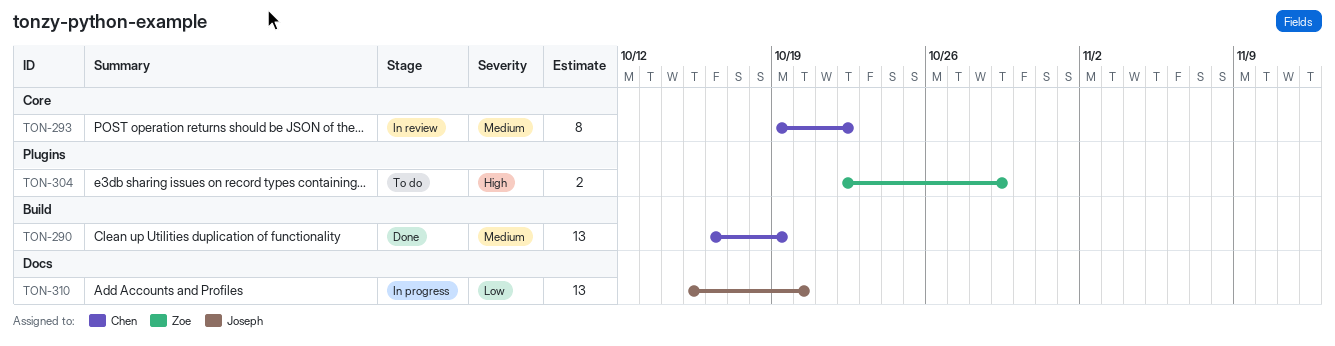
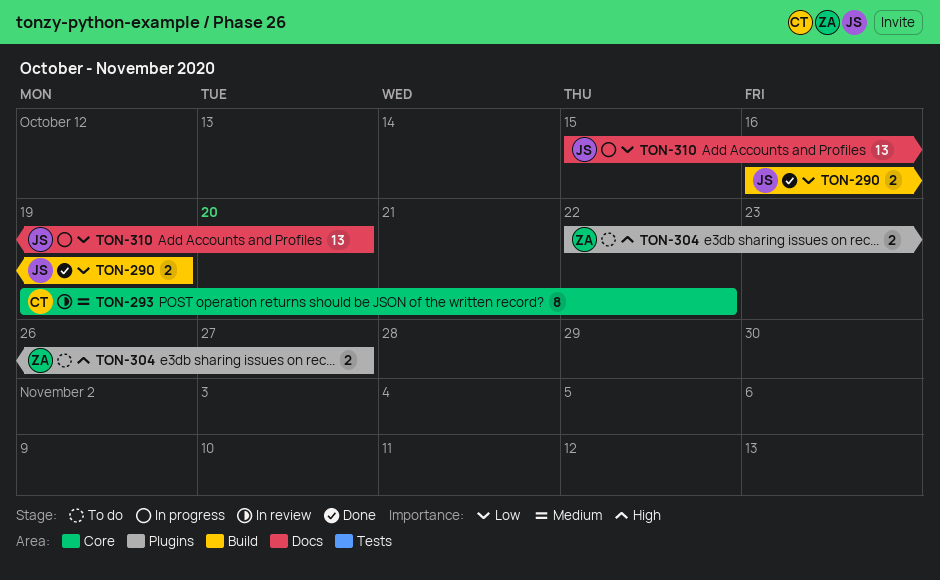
TON-290, owner: Chen -> Joseph
TON-290, priority: Medium -> Low
TON-290, estimate: 13 -> 2
TON-304, due: Oct 29 -> Oct 27

